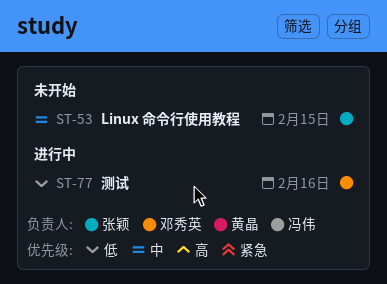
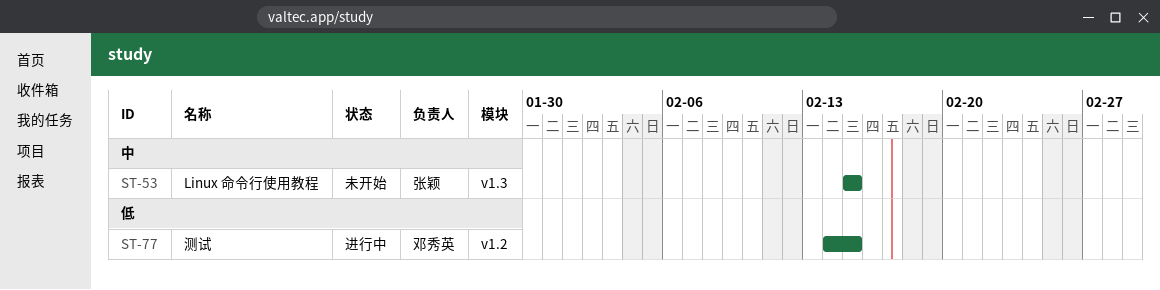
ST-77, due: Feb 16 -> Feb 15

